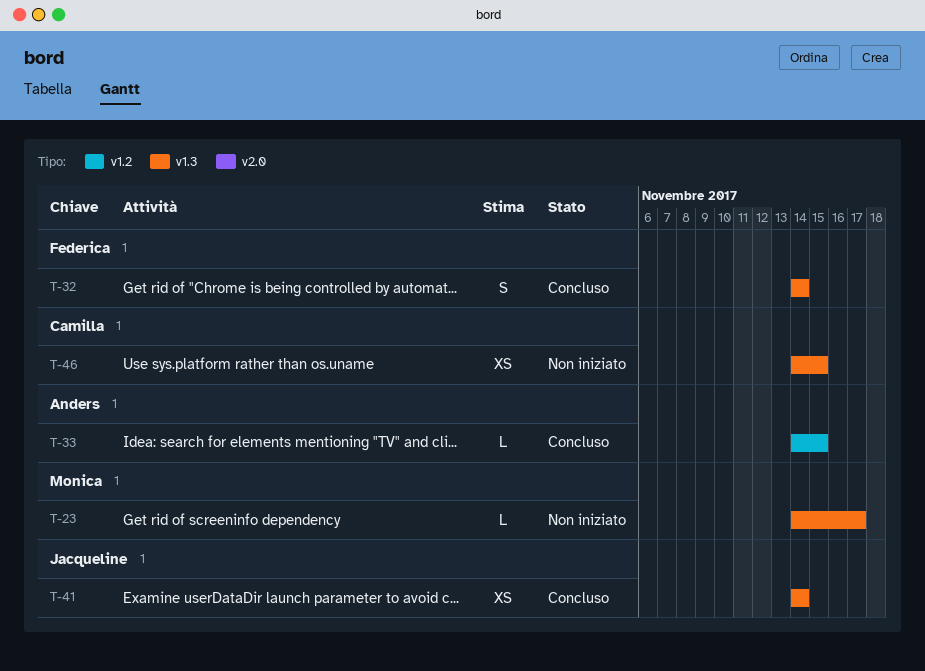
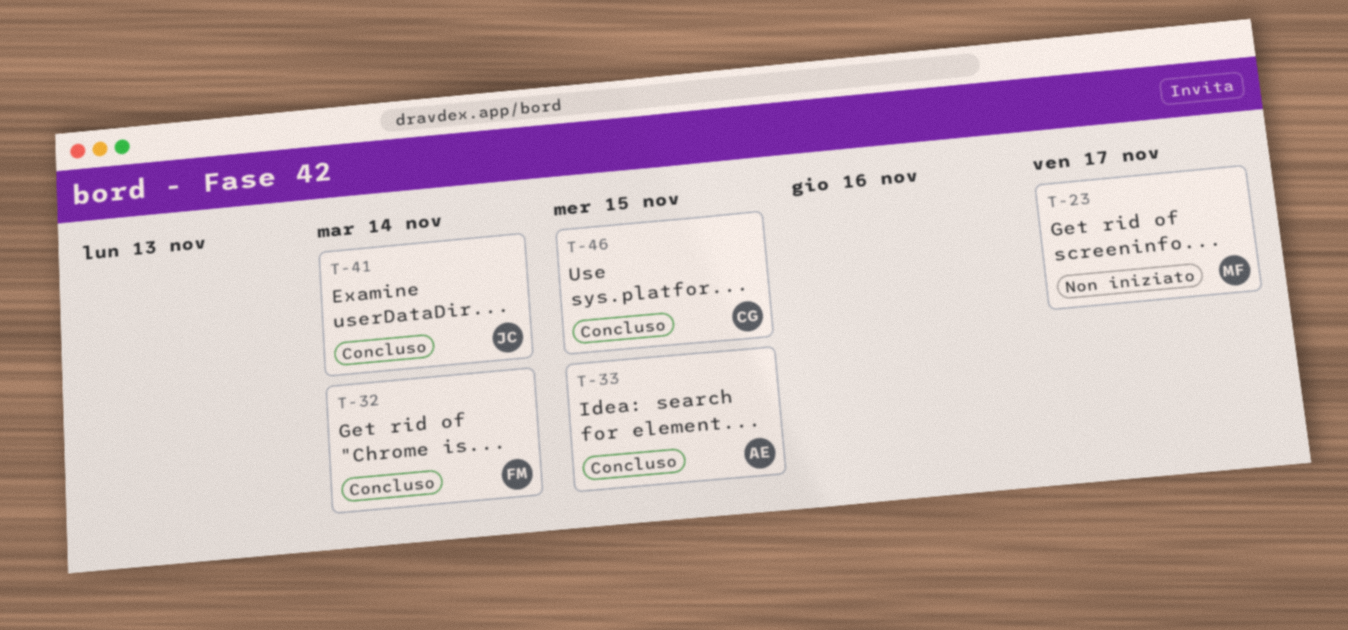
T-46, status: Non iniziato -> Concluso

